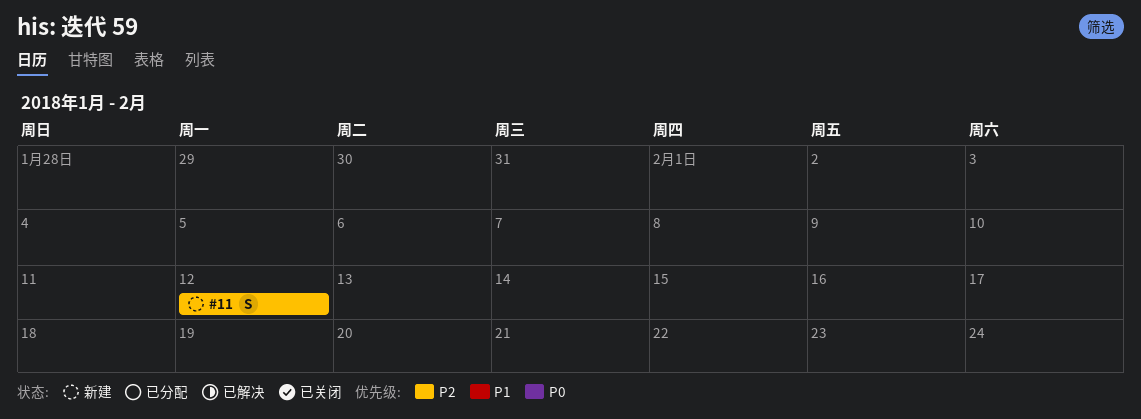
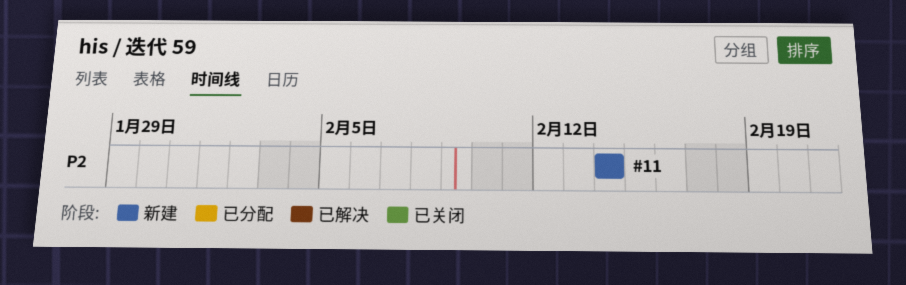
#11, start: Feb 12 -> Feb 14
#11, due: Feb 12 -> Feb 14

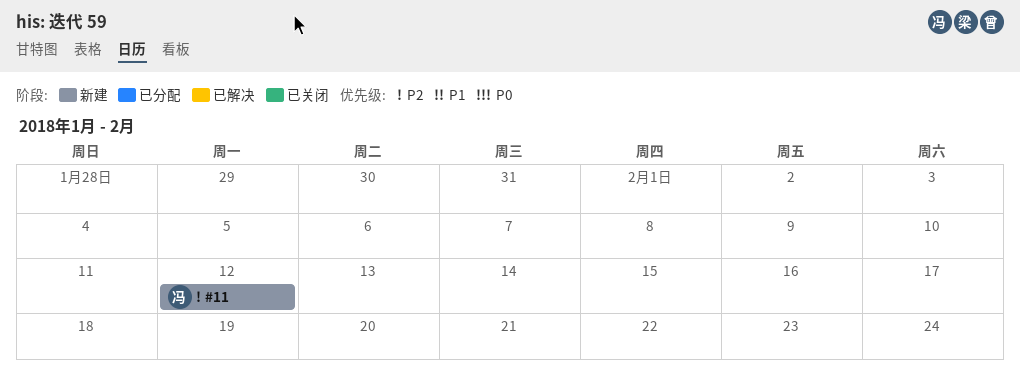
#11, start: Feb 14 -> Feb 12
#11, due: Feb 14 -> Feb 12

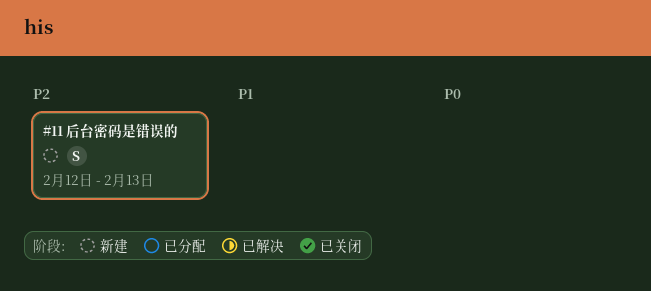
#11, due: Feb 12 -> Feb 13

